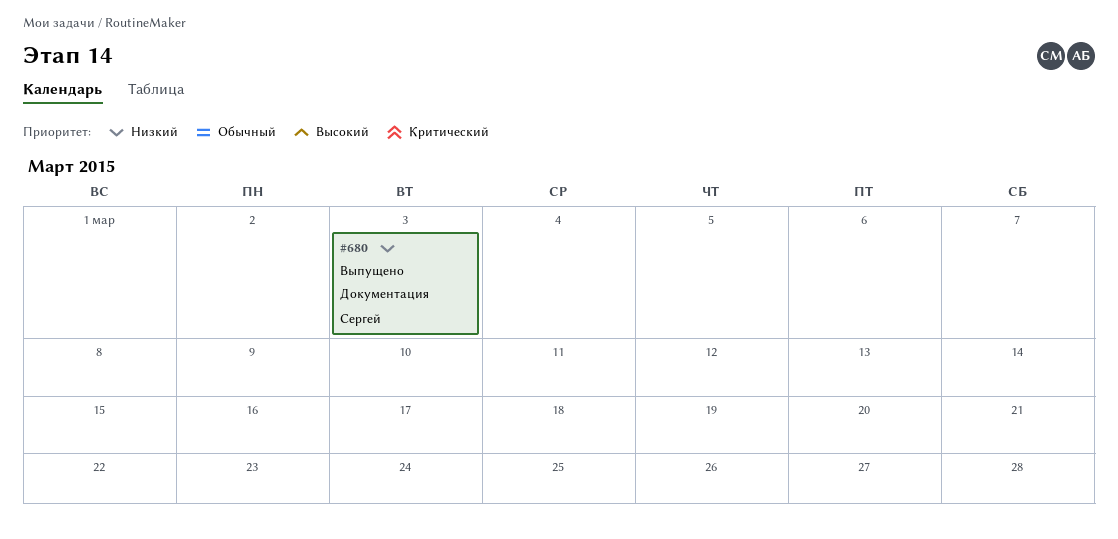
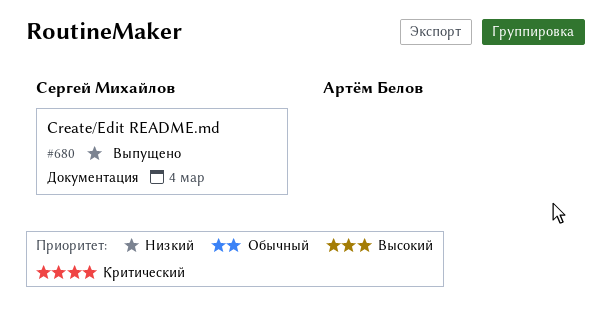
#680, due: Mar 3 -> Mar 4

